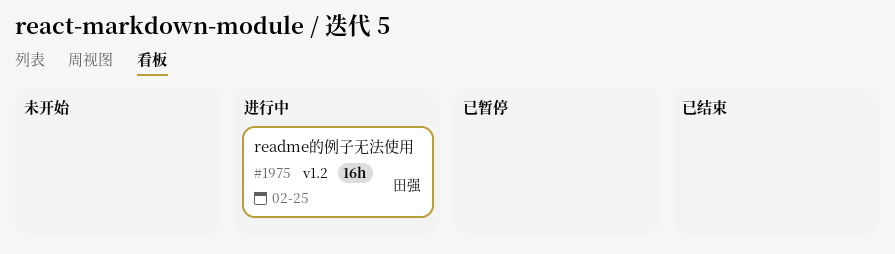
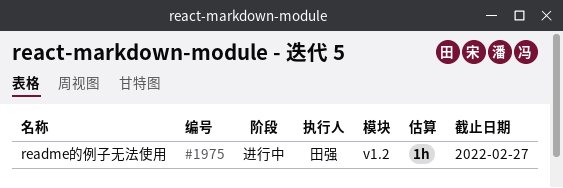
#1975, estimate: 16h -> 1h
#1975, due: Feb 25 -> Feb 27

